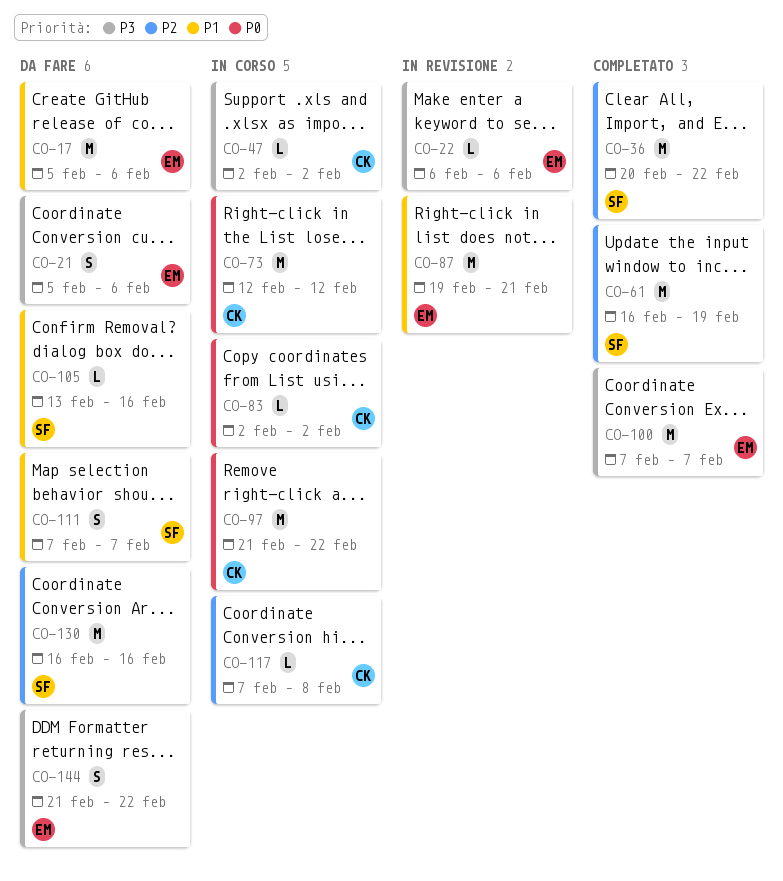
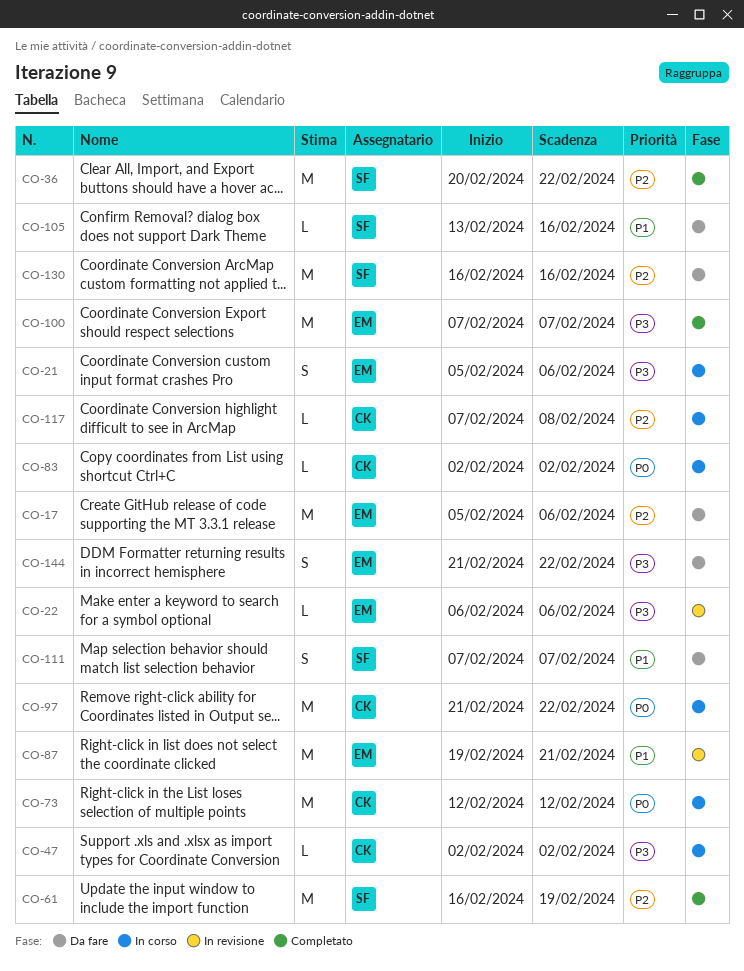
CO-17, priority: P1 -> P2
CO-21, status: Da fare -> In corso

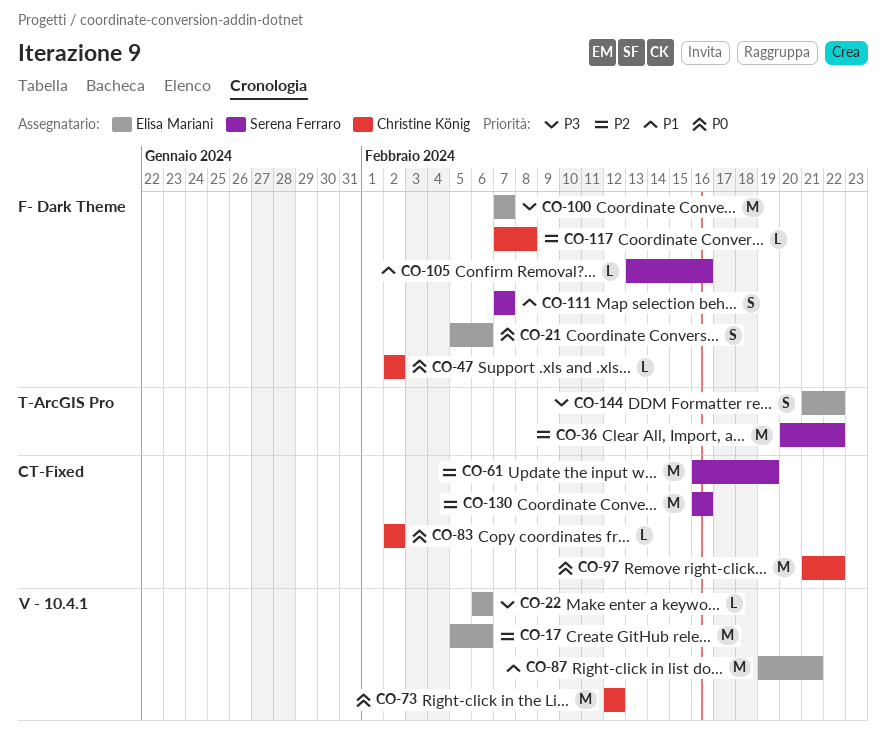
CO-21, priority: P3 -> P0
CO-47, priority: P3 -> P0

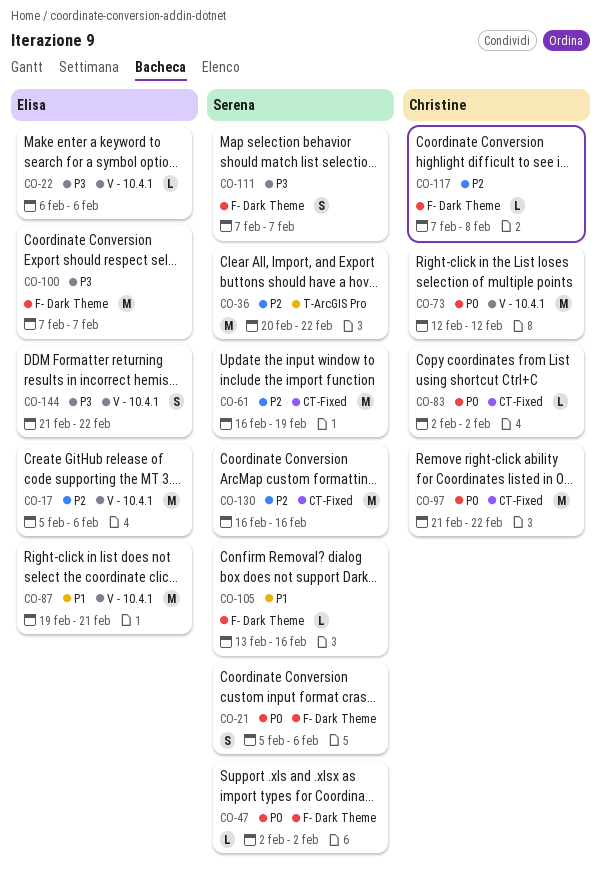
CO-21, owner: Elisa Mariani -> Serena Ferraro
CO-47, owner: Christine König -> Serena Ferraro
CO-111, priority: P1 -> P3
CO-144, label: T-ArcGIS Pro -> V - 10.4.1

